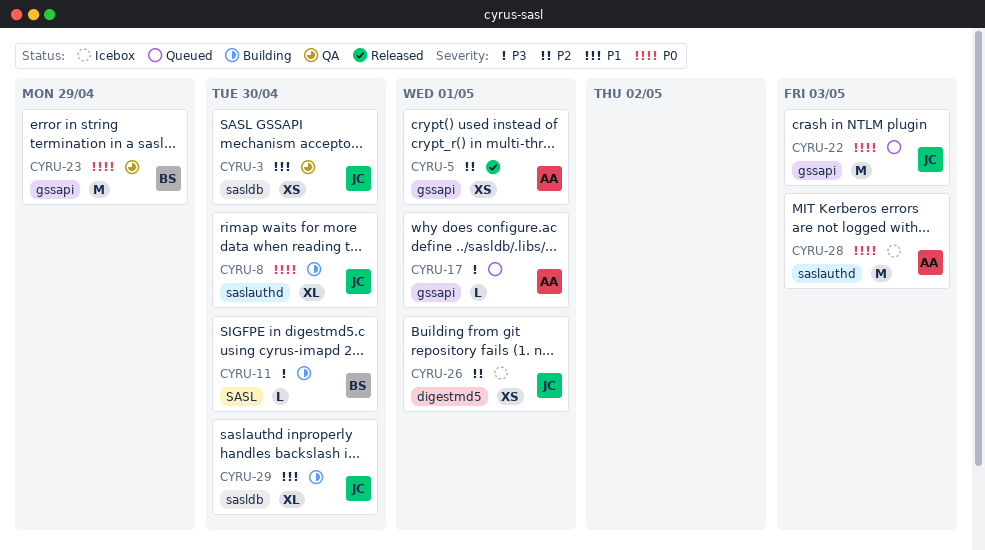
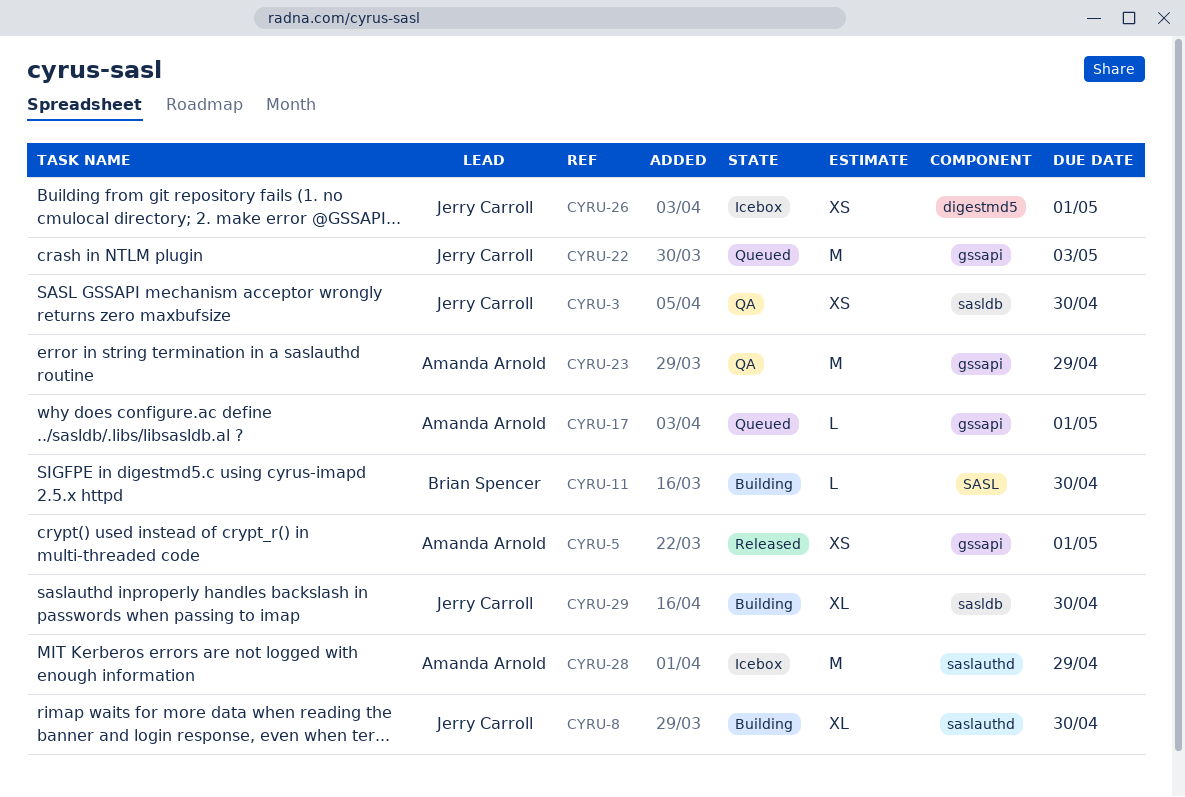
CYRU-23, owner: Brian Spencer -> Amanda Arnold
CYRU-28, due: May 3 -> Apr 29

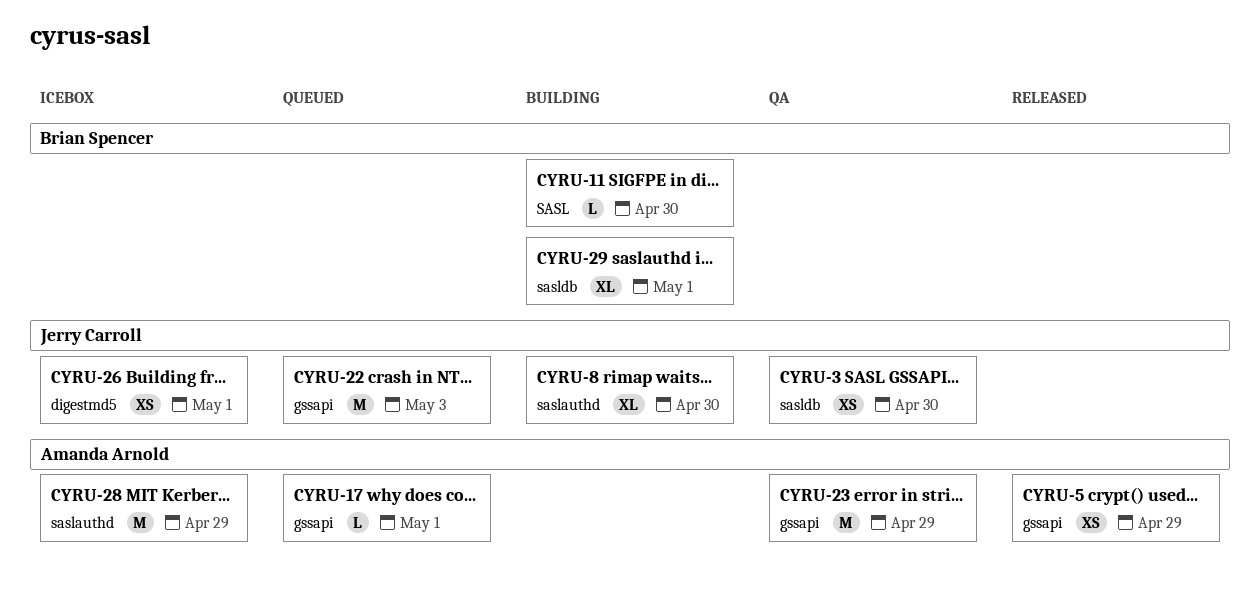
CYRU-5, due: May 1 -> Apr 29
CYRU-29, owner: Jerry Carroll -> Brian Spencer
CYRU-29, due: Apr 30 -> May 1

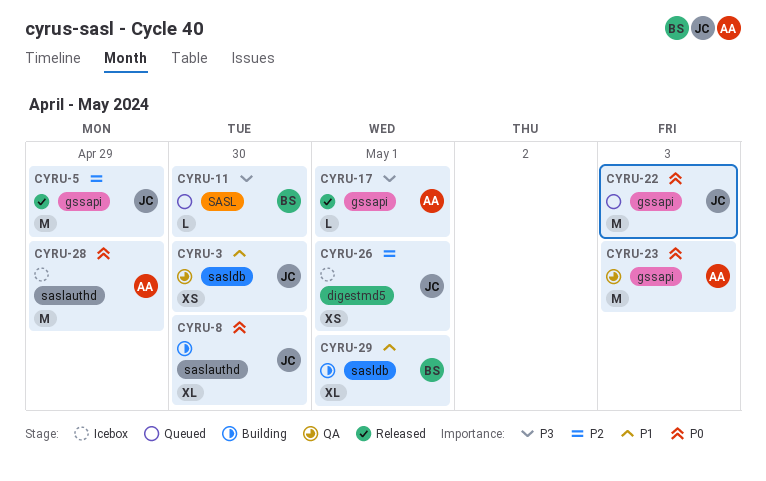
CYRU-5, owner: Amanda Arnold -> Jerry Carroll
CYRU-5, estimate: XS -> M
CYRU-11, status: Building -> Queued
CYRU-17, status: Queued -> Released
CYRU-23, due: Apr 29 -> May 3

